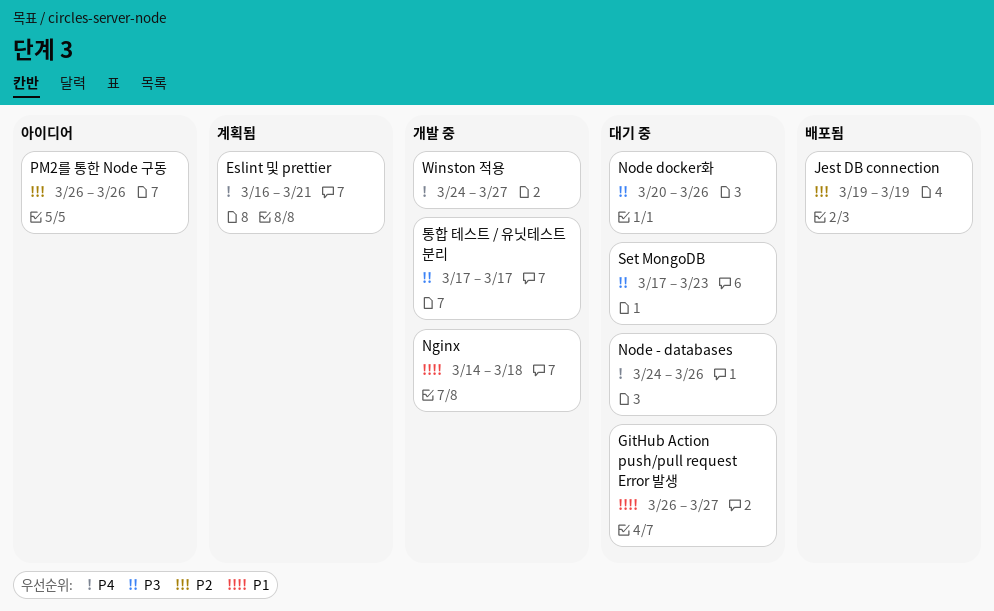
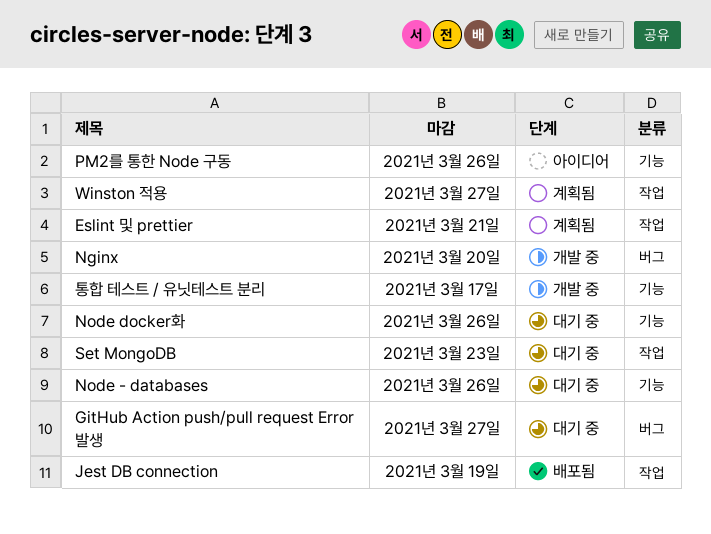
Nginx, due: Mar 18 -> Mar 20
Winston 적용, status: 개발 중 -> 계획됨

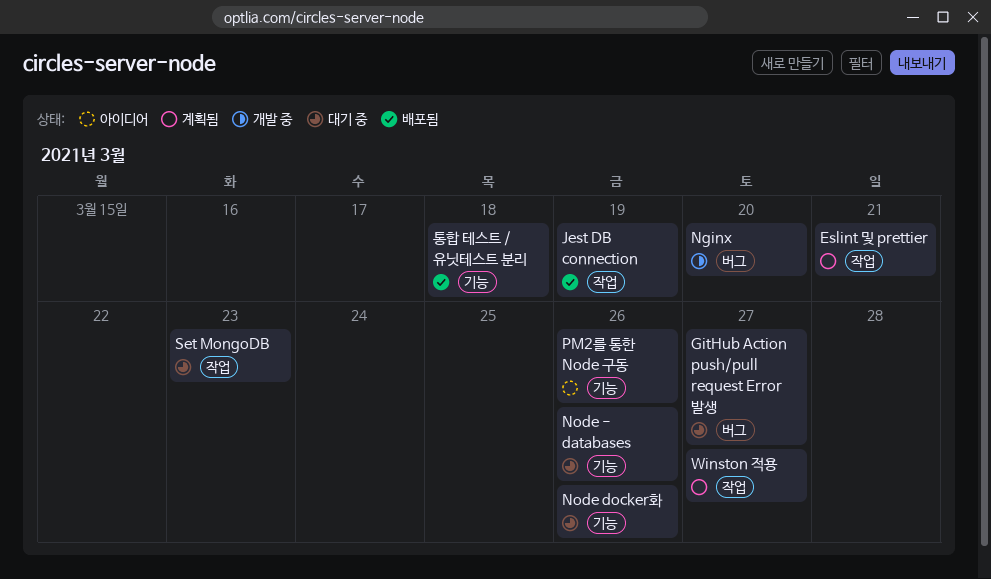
통합 테스트 / 유닛테스트 분리, status: 개발 중 -> 배포됨
통합 테스트 / 유닛테스트 분리, due: Mar 17 -> Mar 18

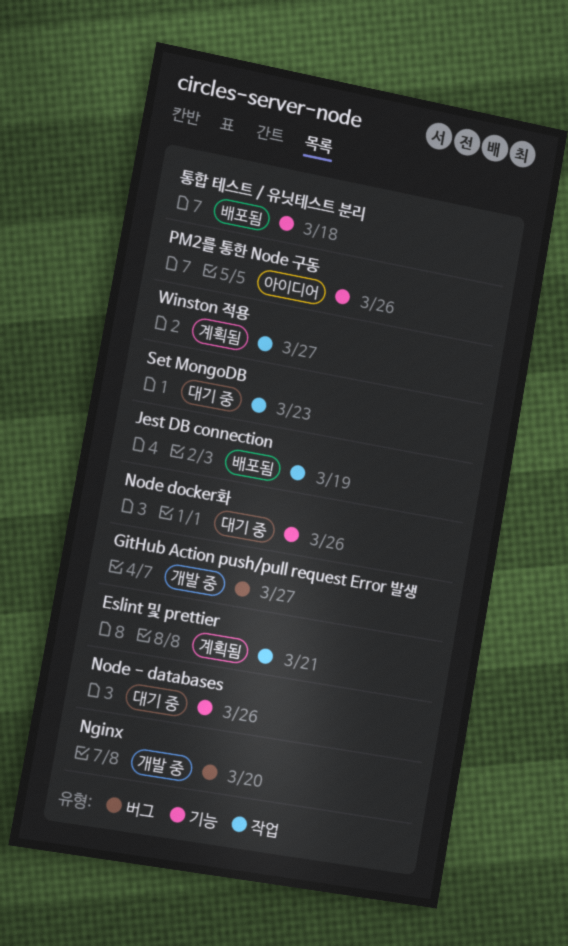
GitHub Action push/pull request Error 발생, status: 대기 중 -> 개발 중

